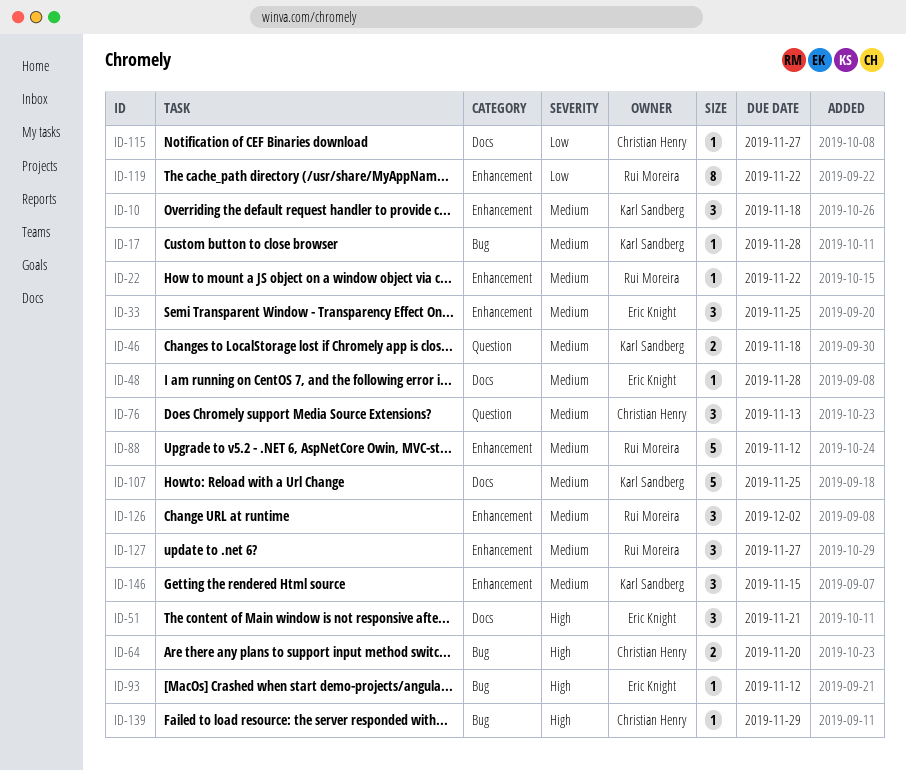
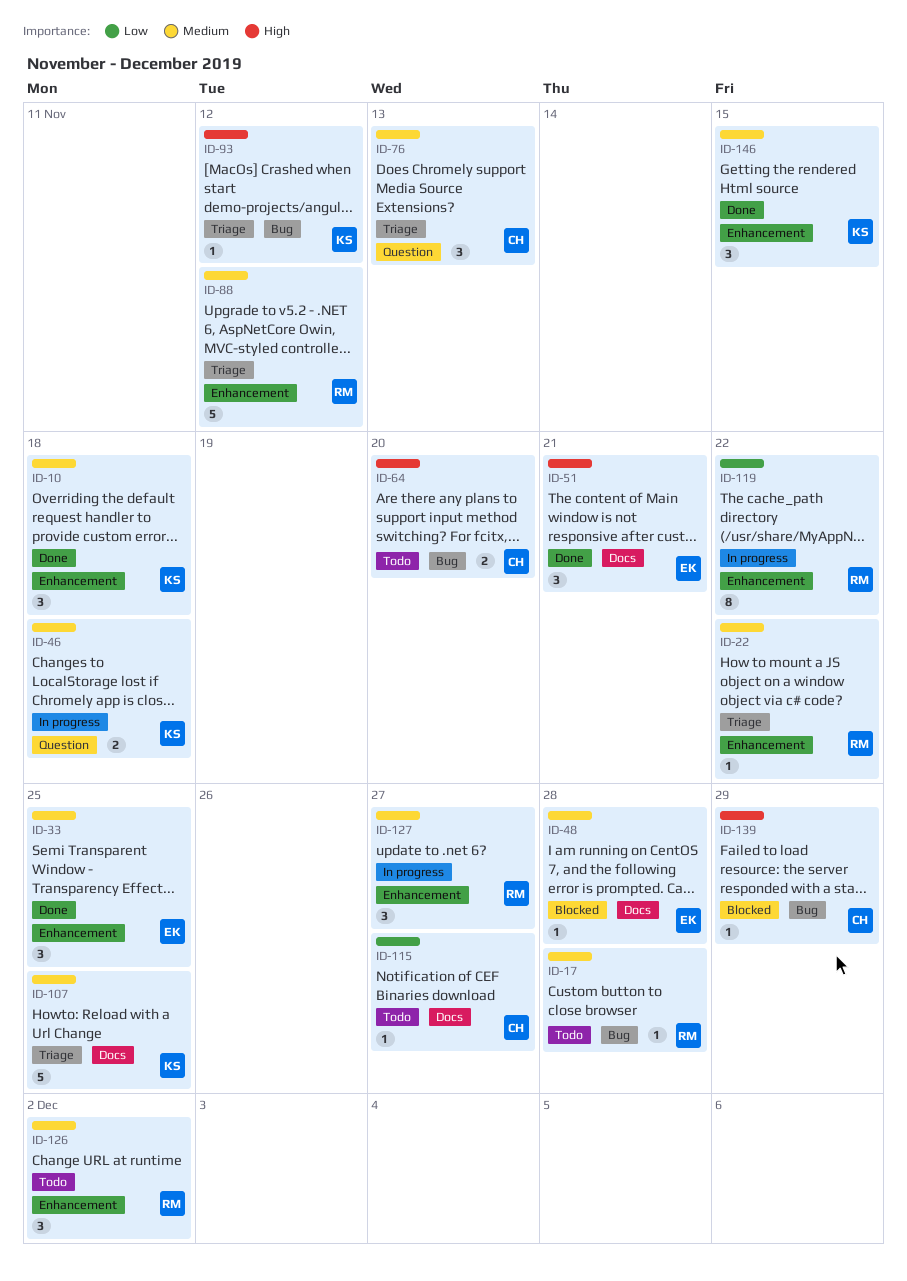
ID-17, owner: Karl Sandberg -> Rui Moreira
ID-93, owner: Eric Knight -> Karl Sandberg

